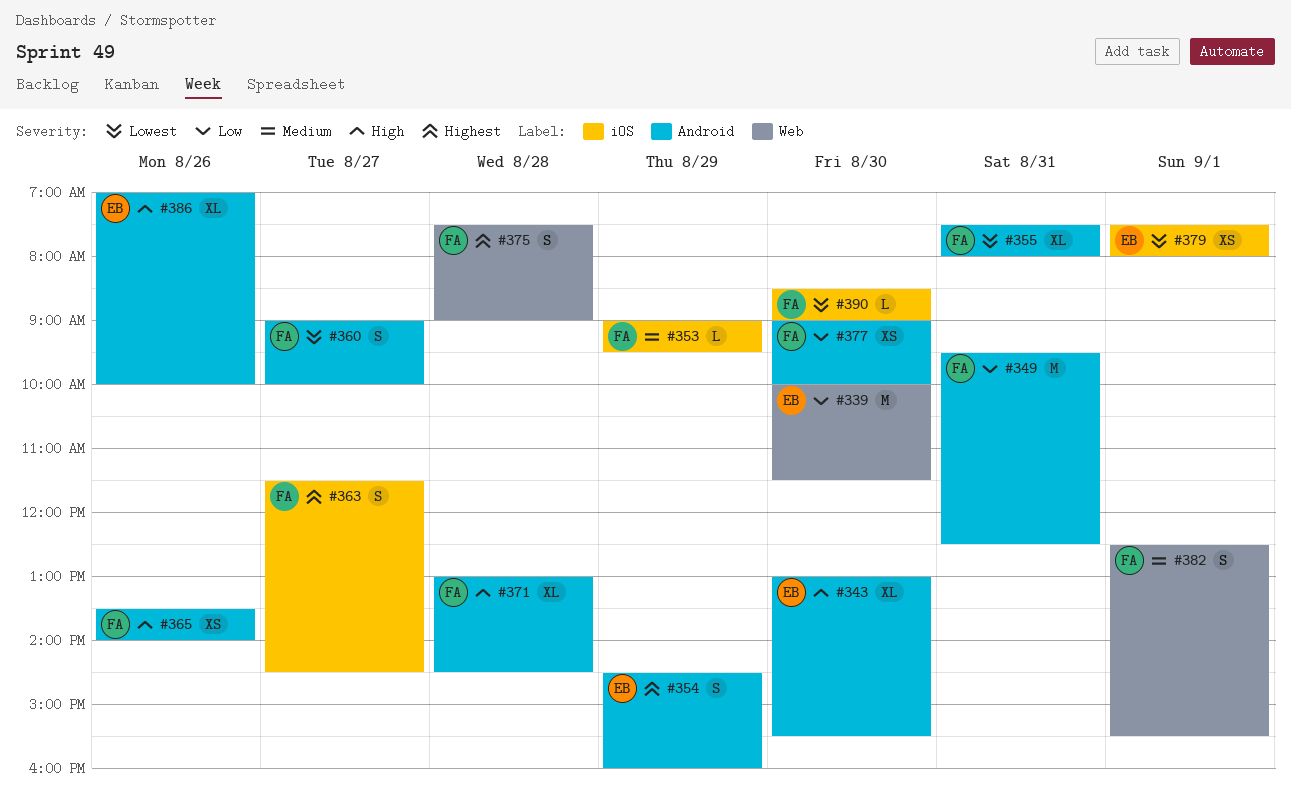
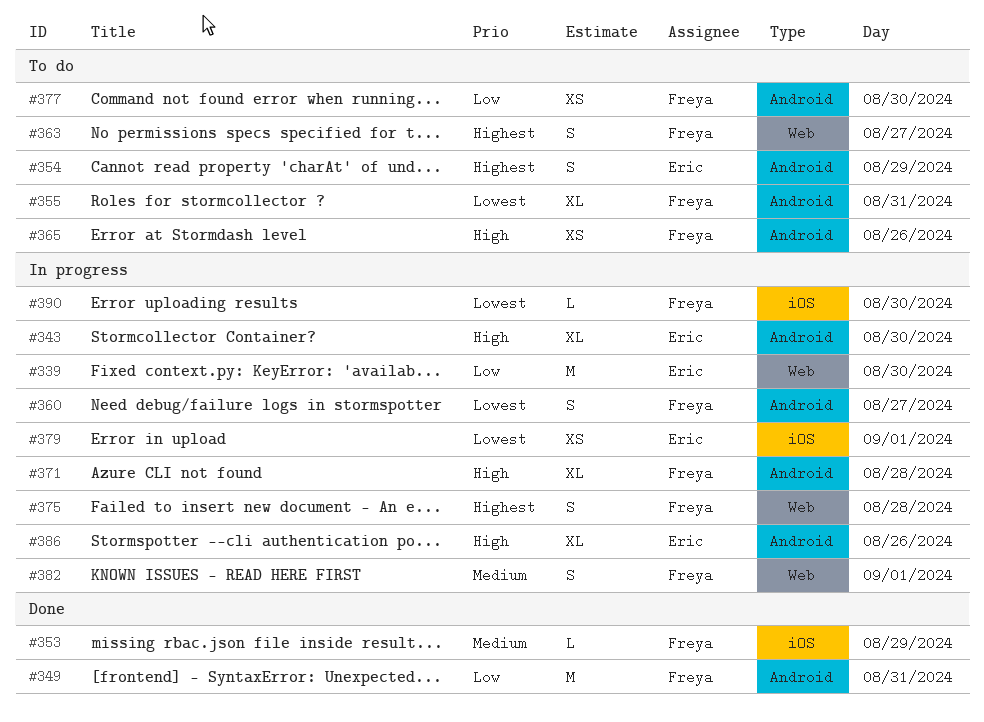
#363, label: iOS -> Web

